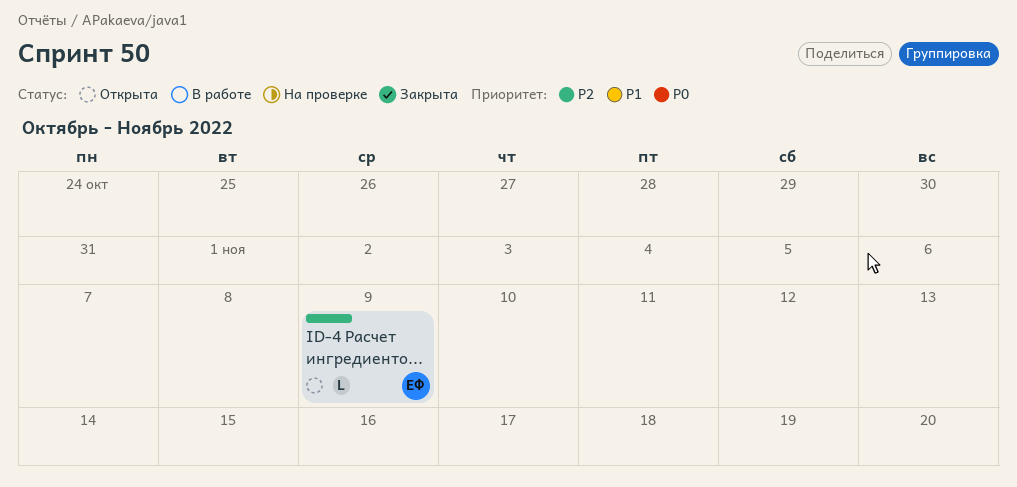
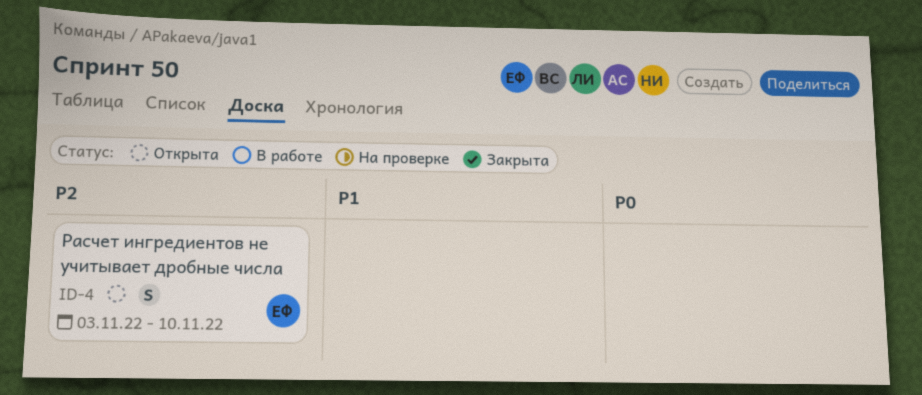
ID-4, estimate: L -> S
ID-4, due: Nov 9 -> Nov 10

